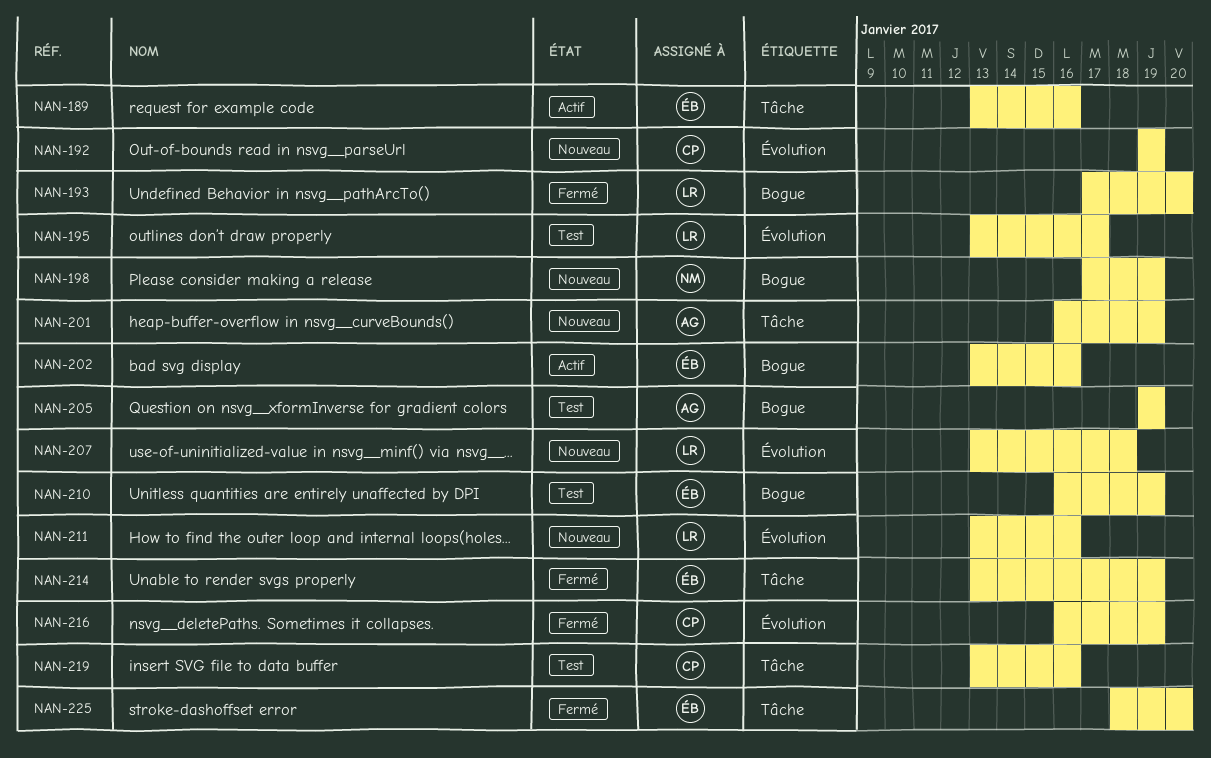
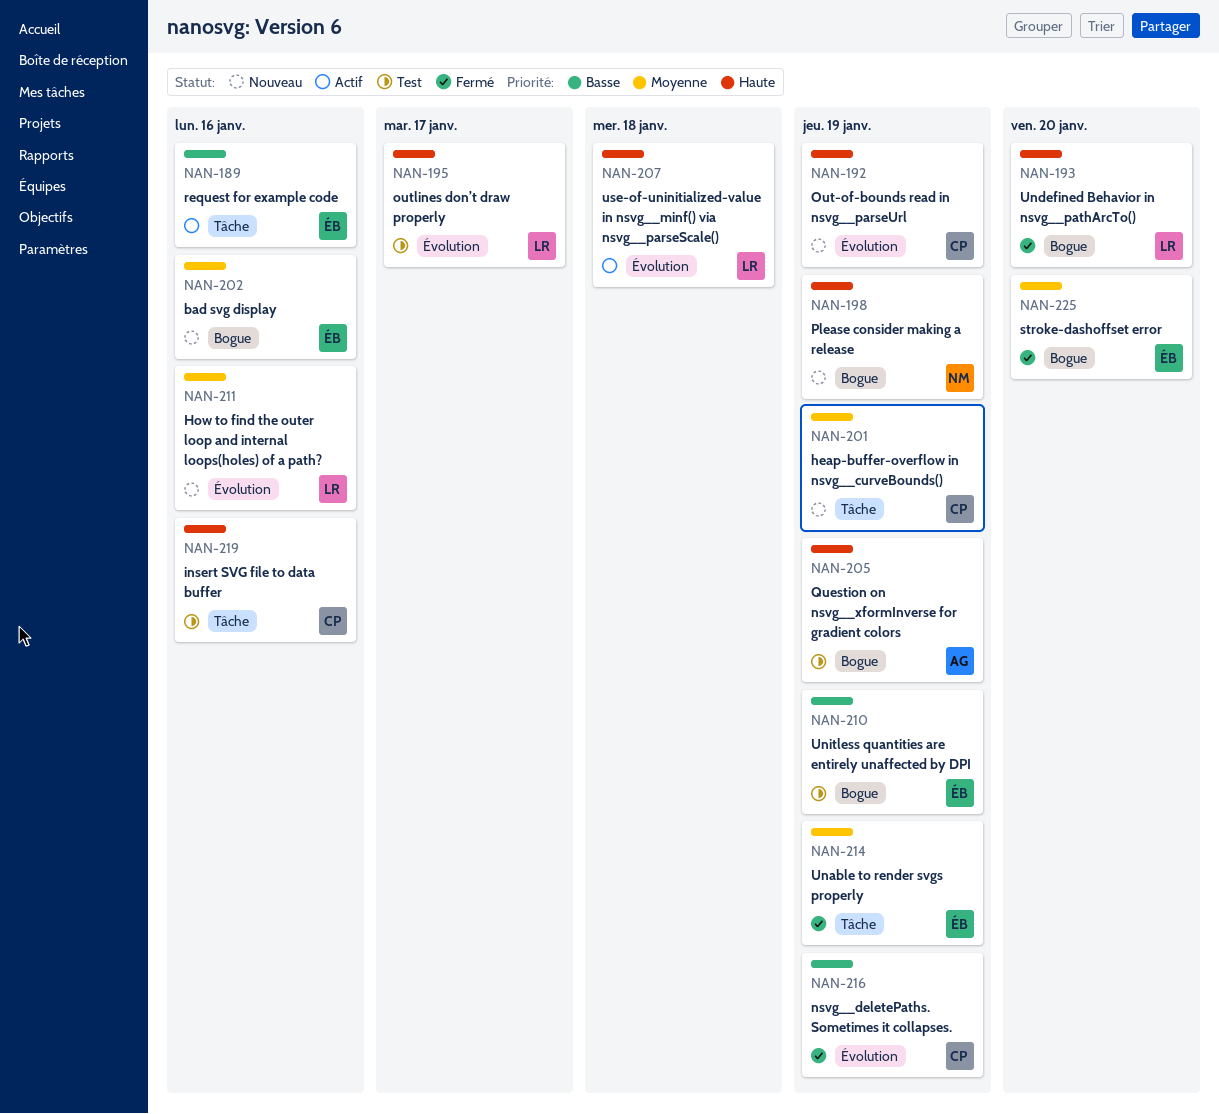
NAN-201, owner: AG -> CP
NAN-202, status: Actif -> Nouveau
NAN-207, status: Nouveau -> Actif
NAN-225, label: Tâche -> Bogue

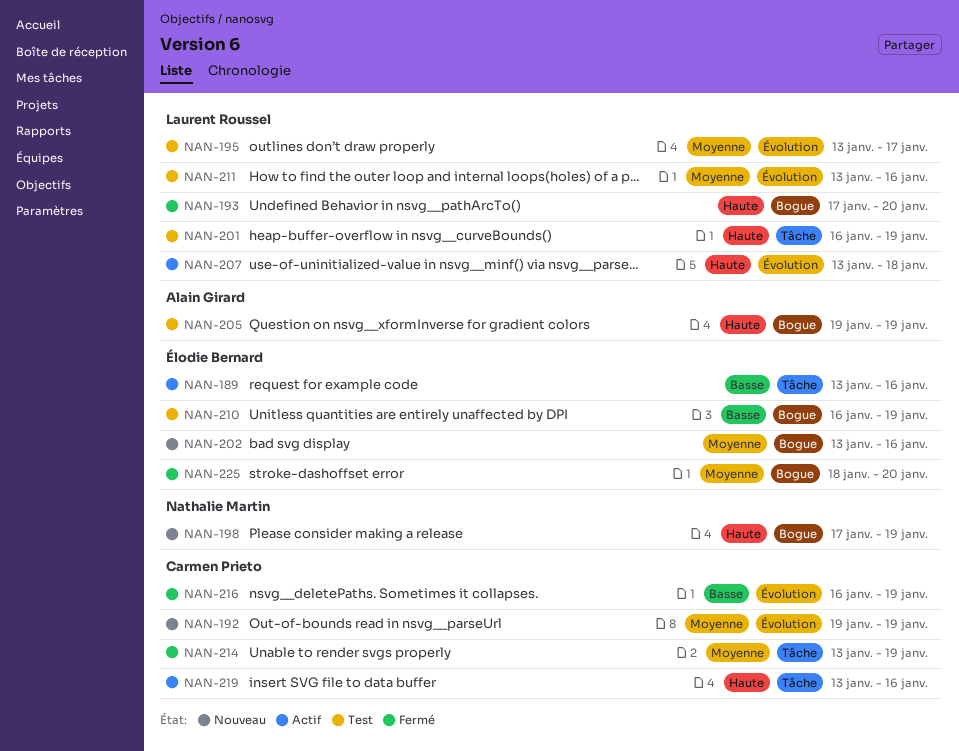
NAN-192, priority: Haute -> Moyenne
NAN-195, priority: Haute -> Moyenne
NAN-201, status: Nouveau -> Test
NAN-201, owner: Carmen Prieto -> Laurent Roussel
NAN-201, priority: Moyenne -> Haute
NAN-211, status: Nouveau -> Test
NAN-214, owner: Élodie Bernard -> Carmen Prieto
NAN-219, status: Test -> Actif

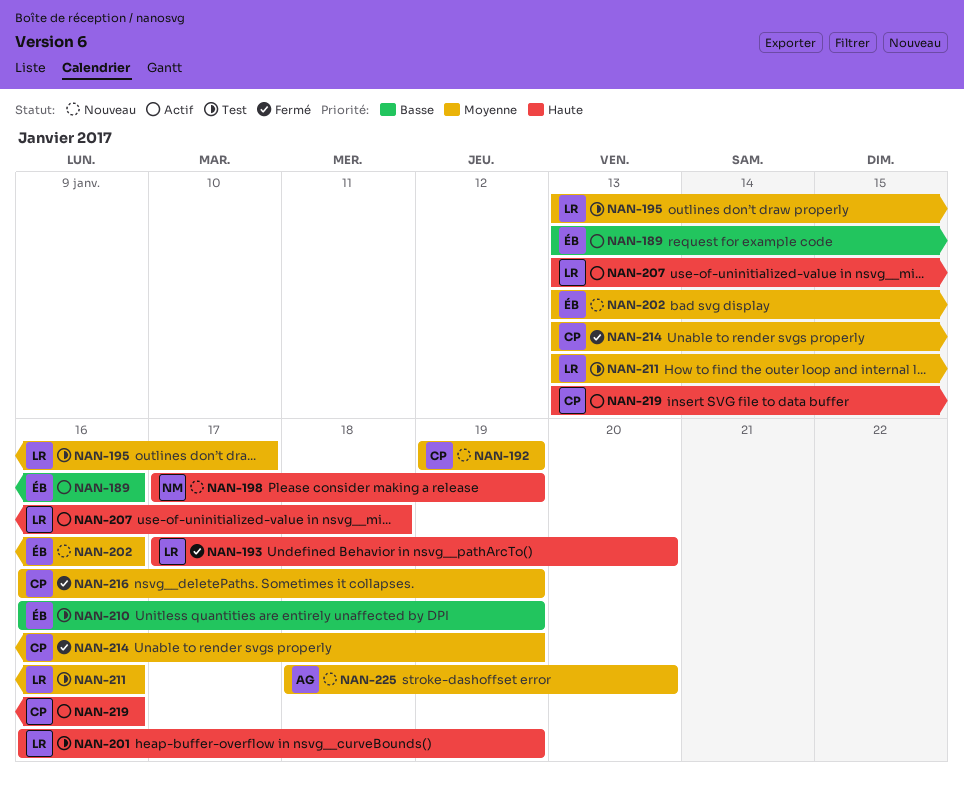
NAN-205: present -> none
NAN-216, priority: Basse -> Moyenne
NAN-225, status: Fermé -> Nouveau
NAN-225, owner: Élodie Bernard -> Alain Girard

